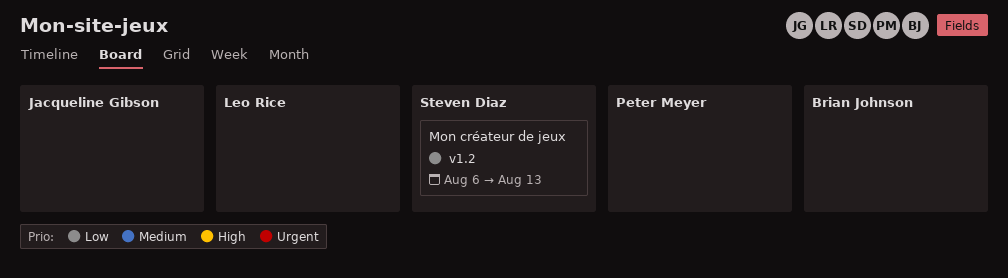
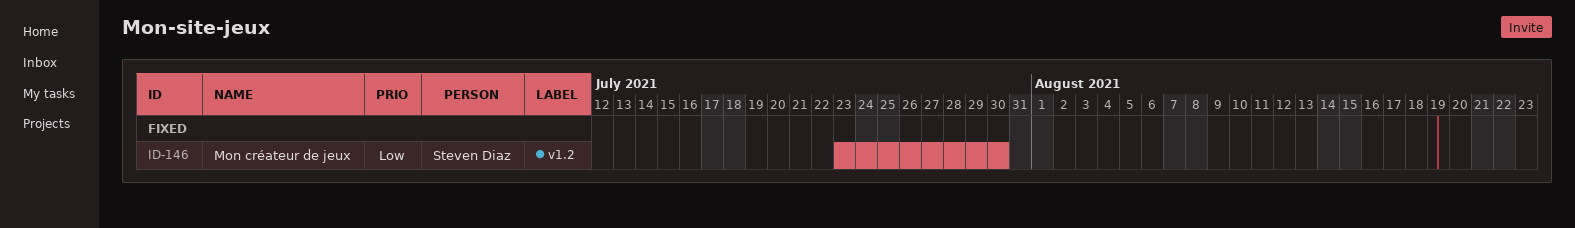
Mon créateur de jeux, start: Aug 6 -> Jul 23
Mon créateur de jeux, due: Aug 13 -> Jul 30

